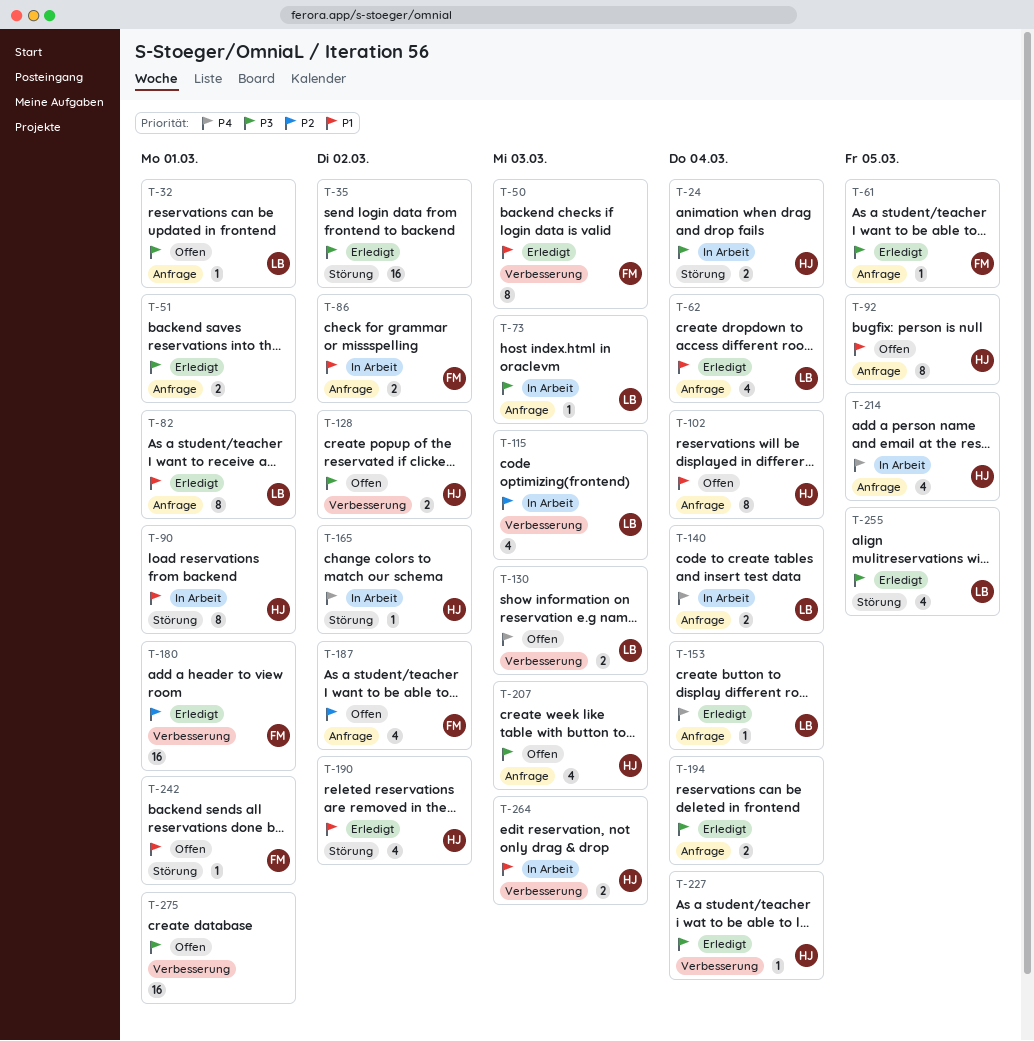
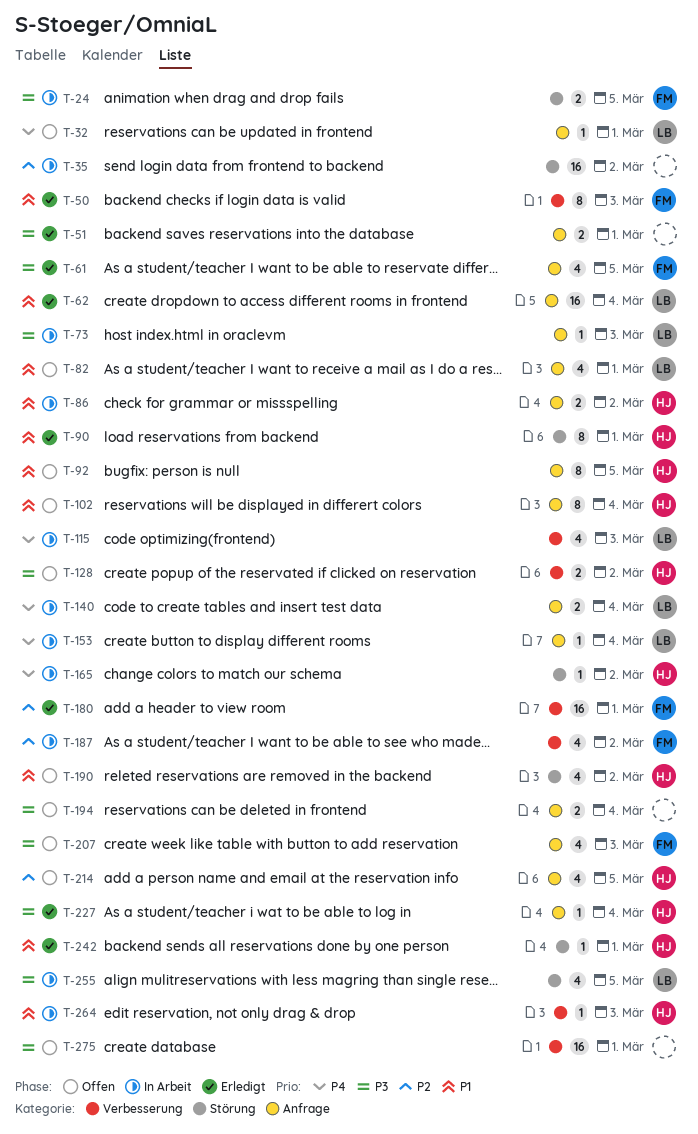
T-24, owner: HJ -> FM
T-24, due: Mar 4 -> Mar 5
T-32, priority: P3 -> P4
T-35, status: Erledigt -> In Arbeit
T-35, priority: P3 -> P2
T-61, estimate: 1 -> 4
T-62, estimate: 4 -> 16
T-82, status: Erledigt -> Offen
T-82, estimate: 8 -> 4
T-86, owner: FM -> HJ
T-90, status: In Arbeit -> Erledigt
T-115, priority: P2 -> P4
T-130: present -> none
T-153, status: Erledigt -> In Arbeit
T-187, status: Offen -> In Arbeit
T-187, label: Anfrage -> Verbesserung
T-190, status: Erledigt -> Offen
T-194, status: Erledigt -> Offen
T-207, owner: HJ -> FM
T-214, status: In Arbeit -> Offen
T-214, priority: P4 -> P2
T-227, label: Verbesserung -> Anfrage
T-242, status: Offen -> Erledigt
T-242, owner: FM -> HJ
T-255, status: Erledigt -> In Arbeit
T-264, estimate: 2 -> 1

